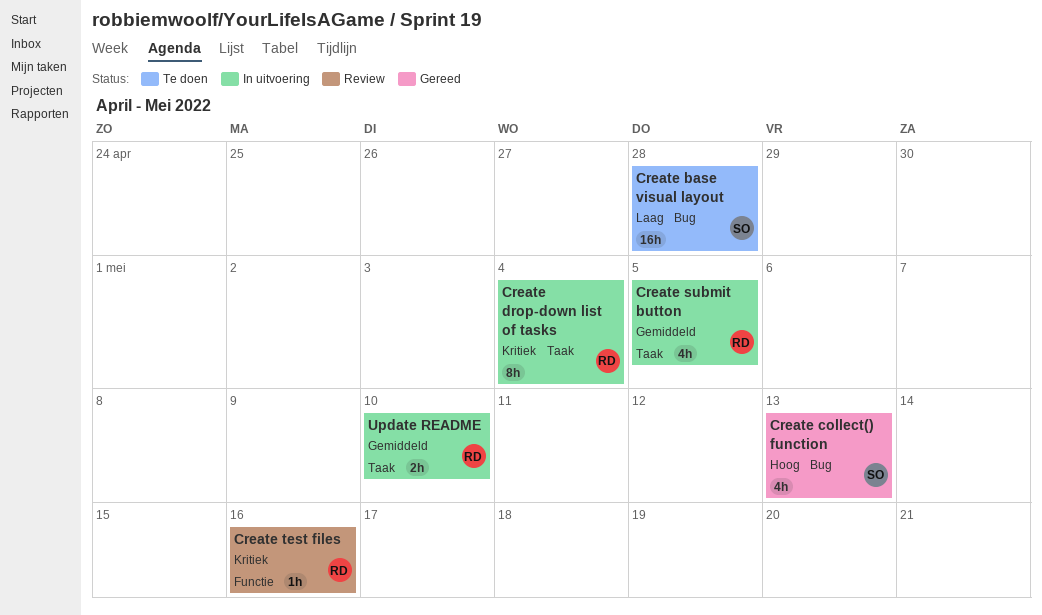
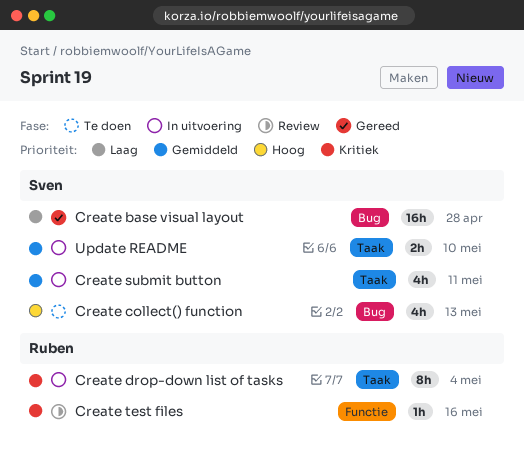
Create base visual layout, status: Te doen -> Gereed
Create collect() function, status: Gereed -> Te doen
Create submit button, owner: Ruben -> Sven
Create submit button, due: May 5 -> May 11
Update README, owner: Ruben -> Sven

